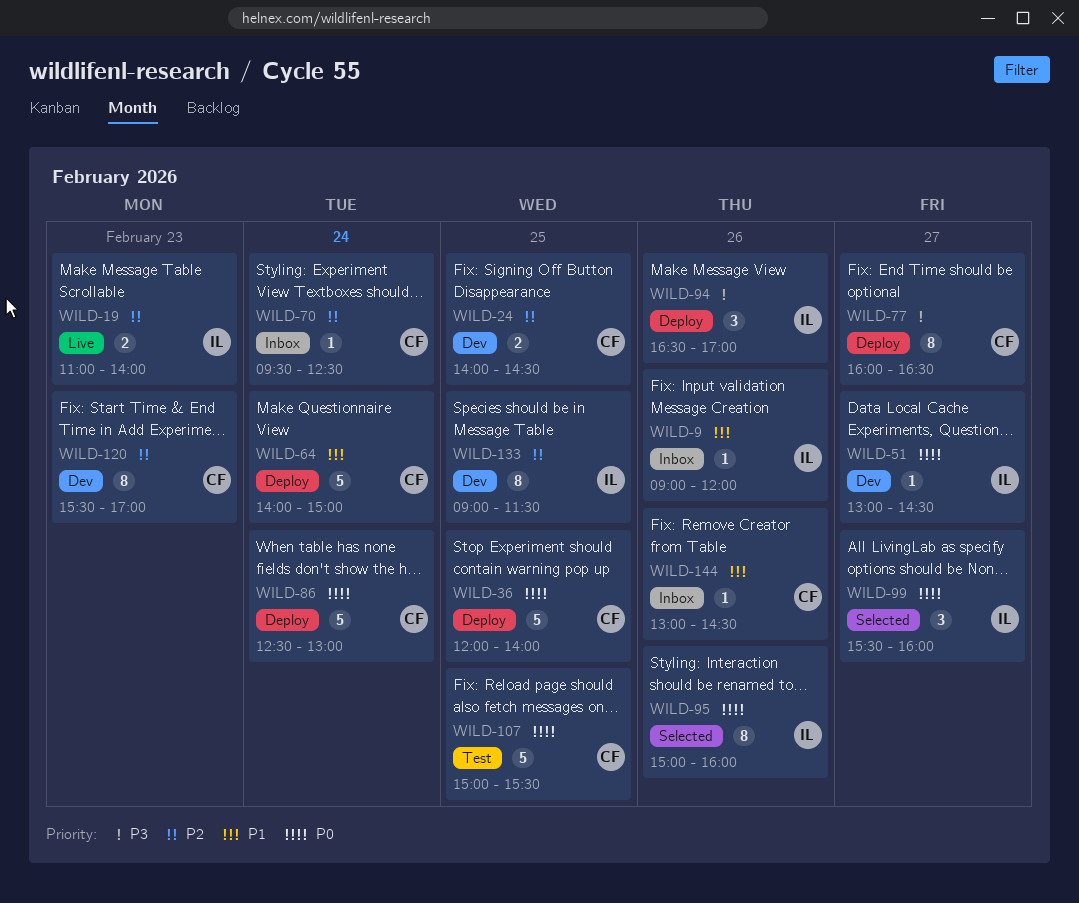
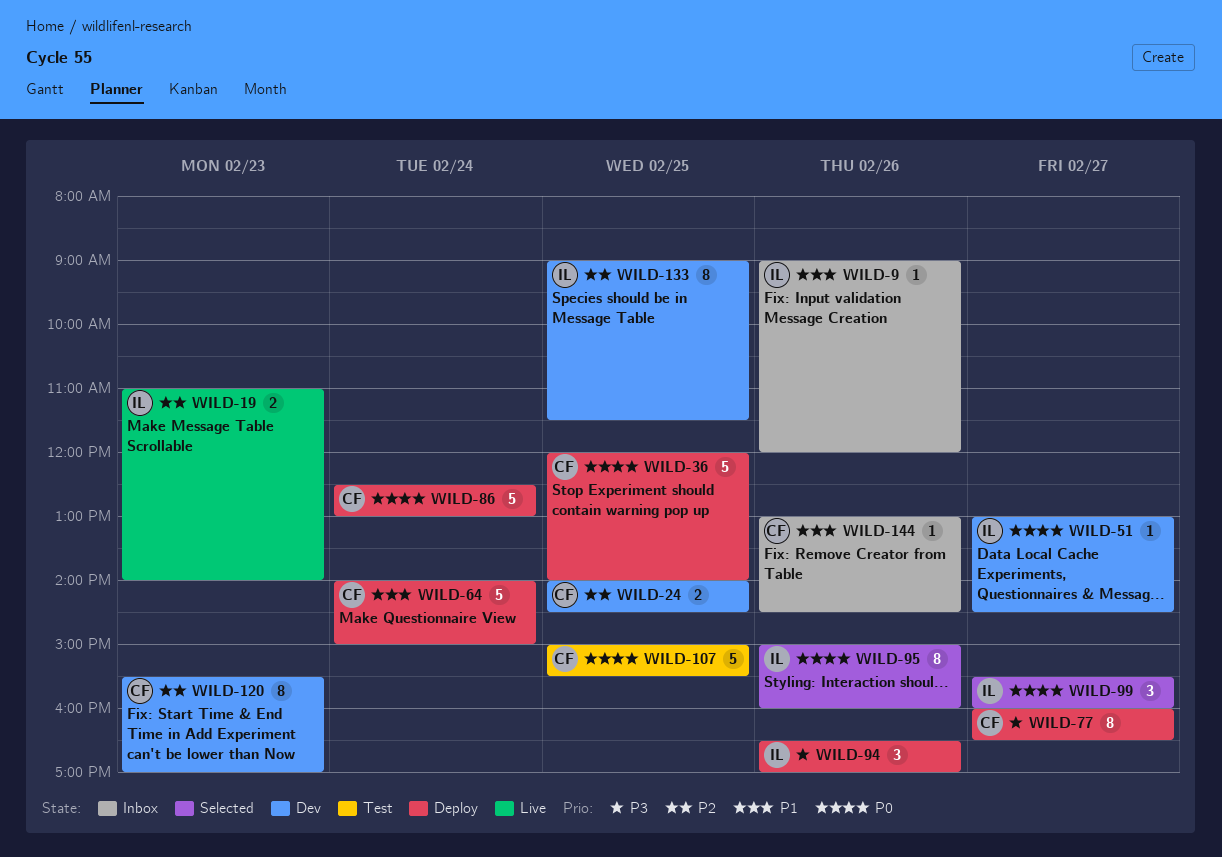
WILD-70: present -> none

